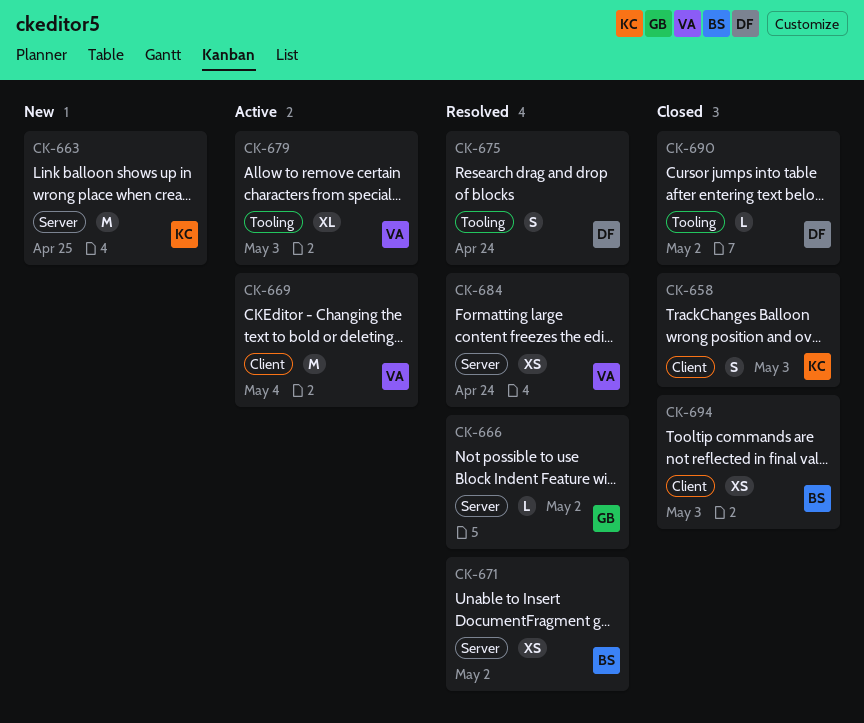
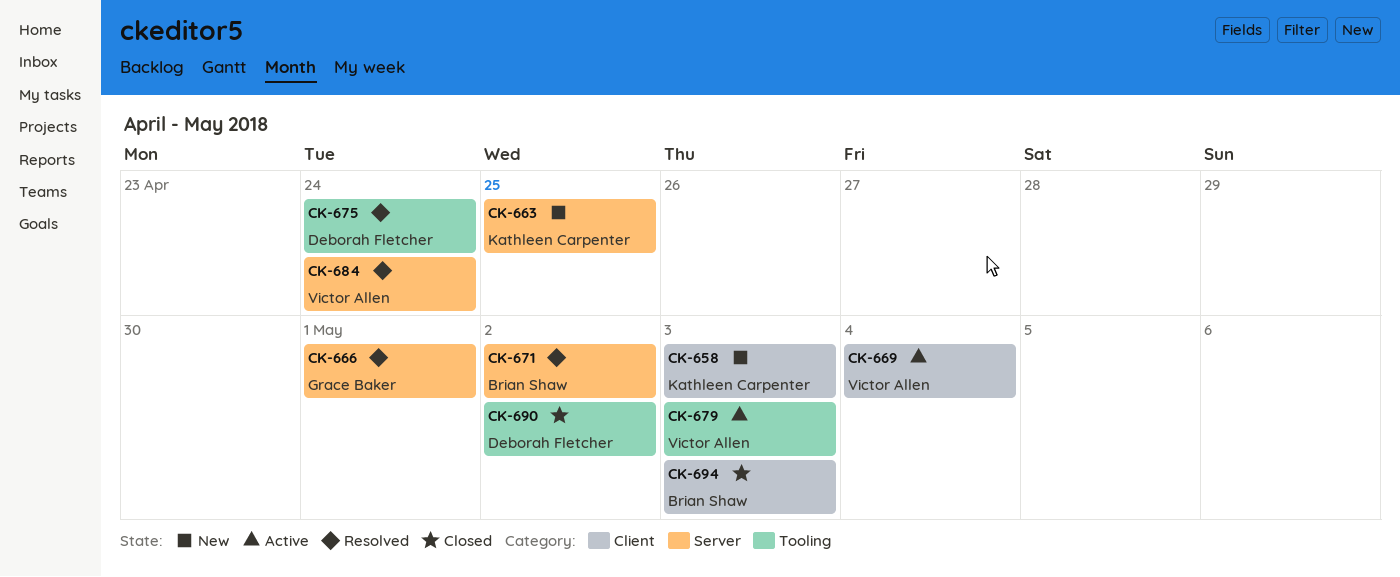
CK-658, status: Closed -> New
CK-666, due: May 2 -> May 1

